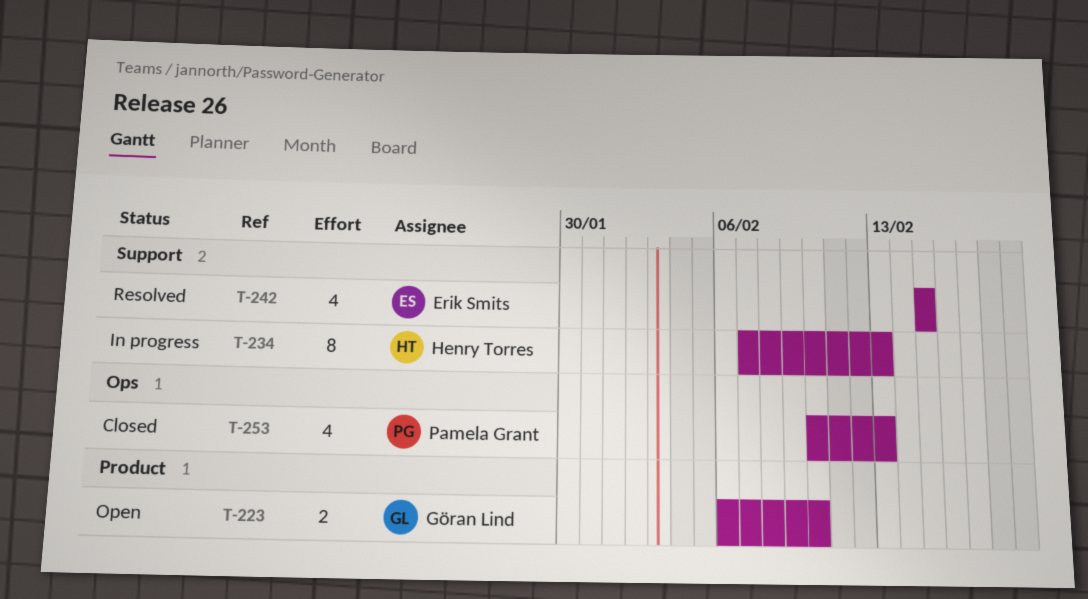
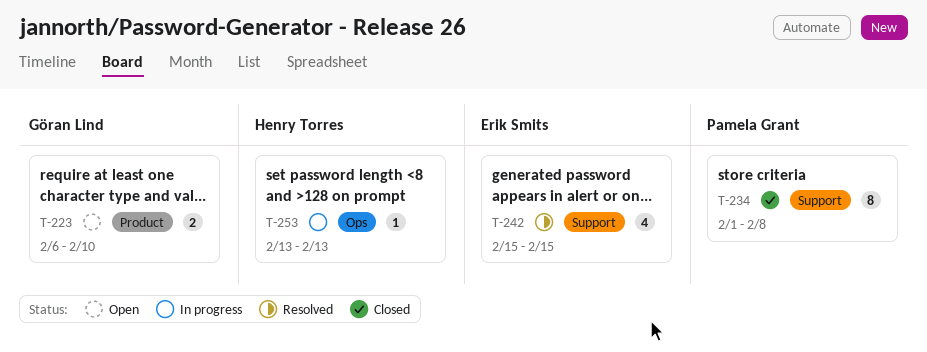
T-234, status: In progress -> Closed
T-234, owner: Henry Torres -> Pamela Grant
T-234, start: Feb 7 -> Feb 1
T-234, due: Feb 13 -> Feb 8
T-253, status: Closed -> In progress
T-253, owner: Pamela Grant -> Henry Torres
T-253, estimate: 4 -> 1
T-253, start: Feb 10 -> Feb 13

